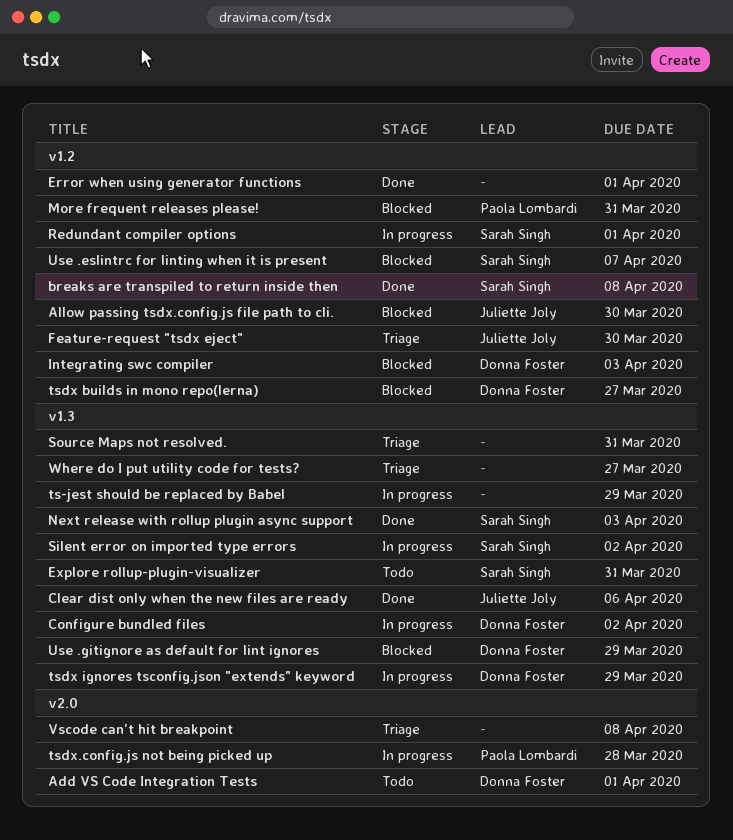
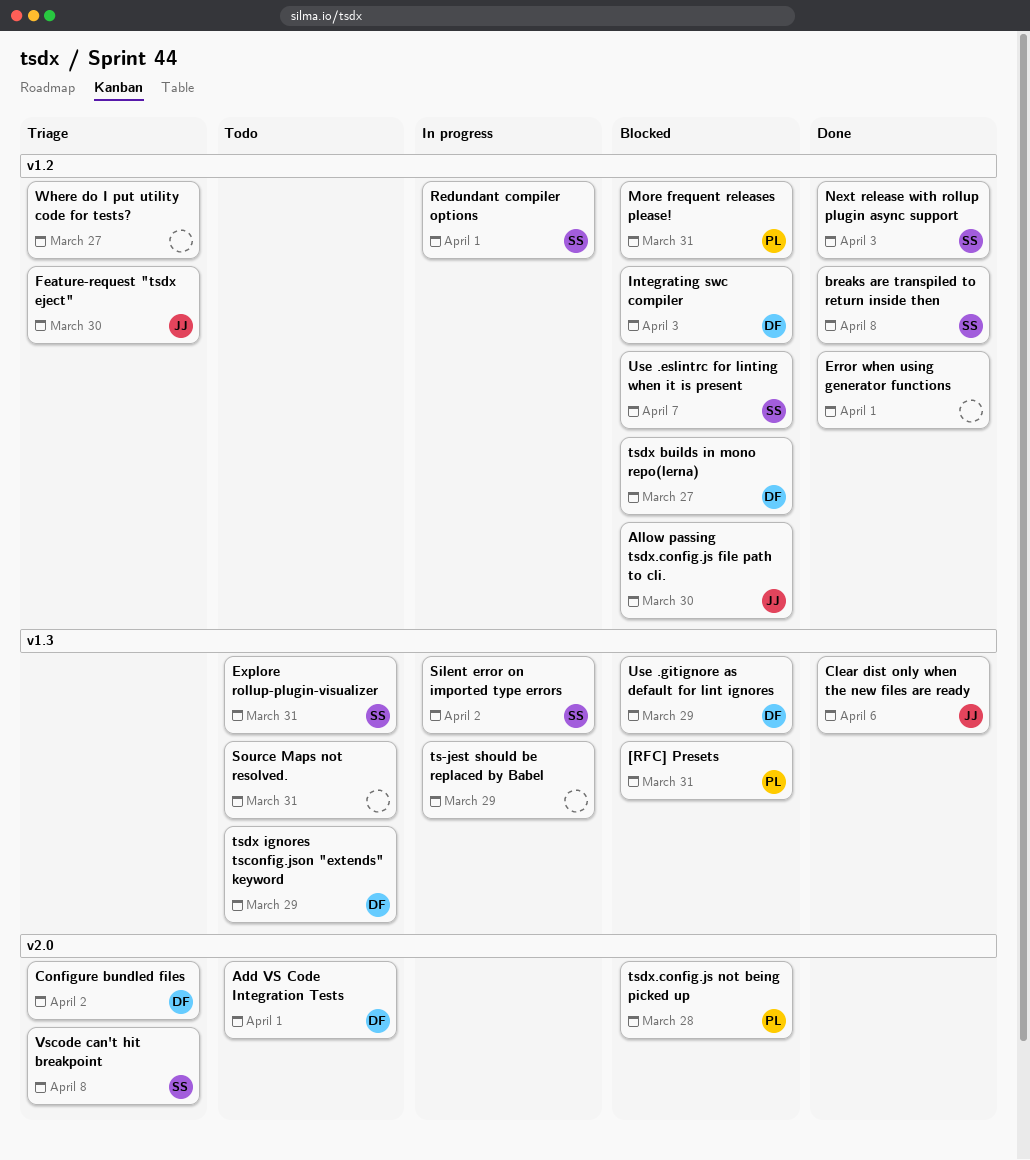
[RFC] Presets: none -> present
Configure bundled files, status: In progress -> Triage
Configure bundled files, label: v1.3 -> v2.0
Next release with rollup plugin async support, label: v1.3 -> v1.2
Source Maps not resolved., status: Triage -> Todo
tsdx ignores tsconfig.json "extends" keyword, status: In progress -> Todo
tsdx.config.js not being picked up, status: In progress -> Blocked
Vscode can't hit breakpoint, owner: none -> Sarah Singh
Where do I put utility code for tests?, label: v1.3 -> v1.2

